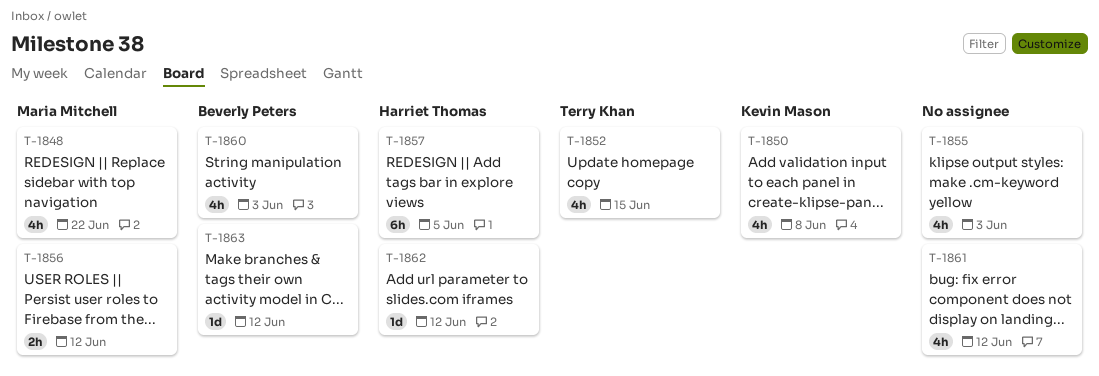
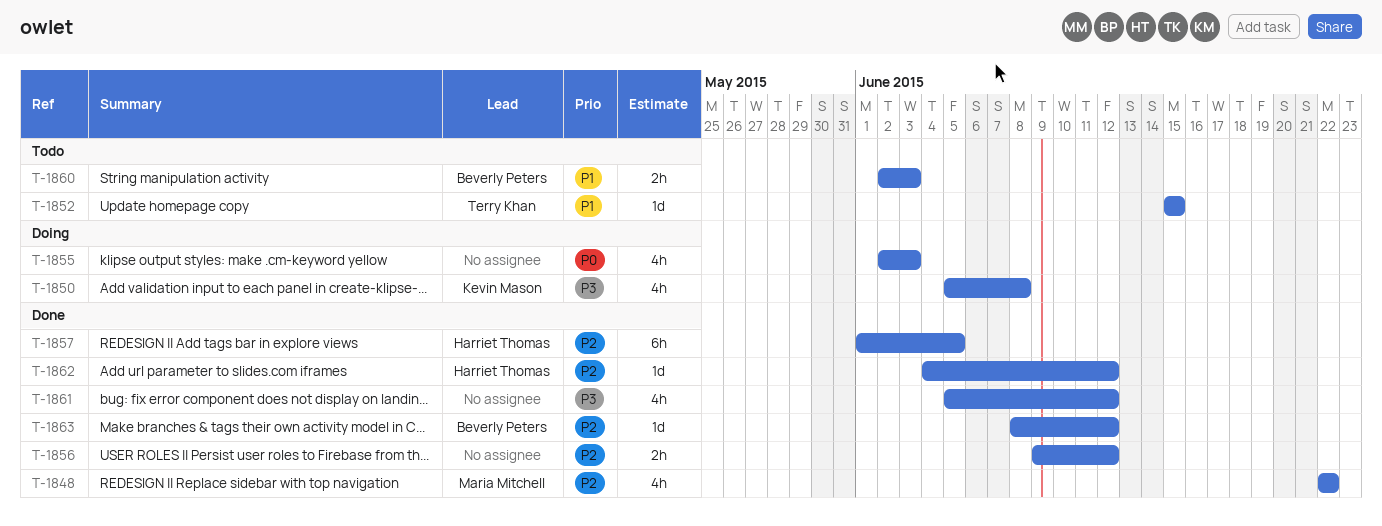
T-1852, estimate: 4h -> 1d
T-1856, owner: Maria Mitchell -> none
T-1860, estimate: 4h -> 2h

